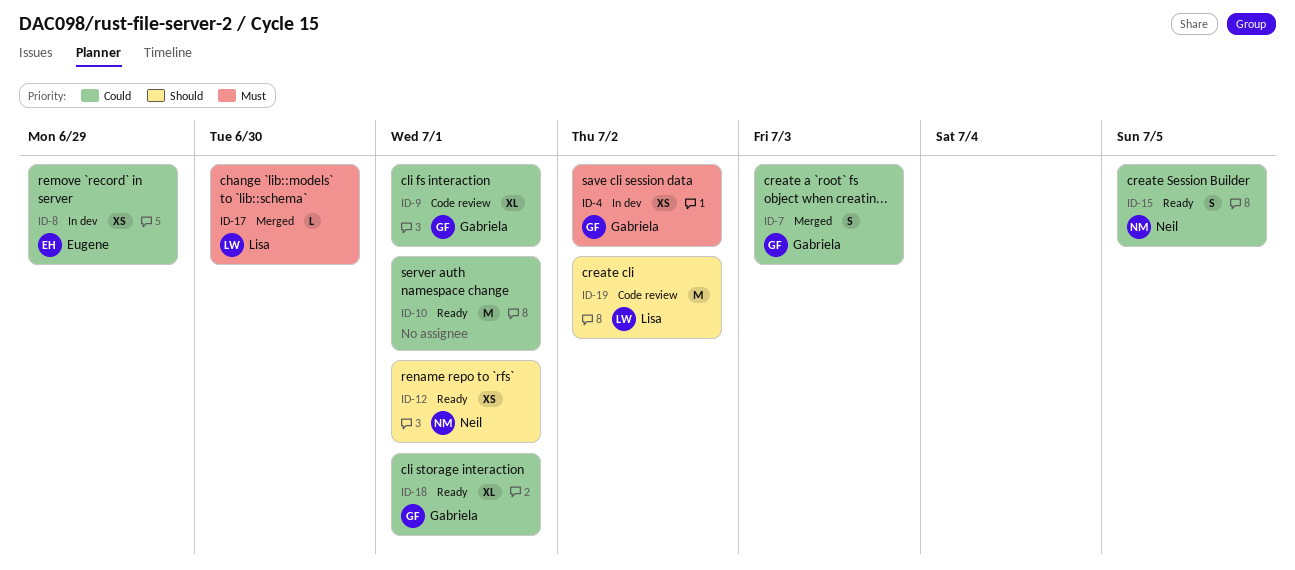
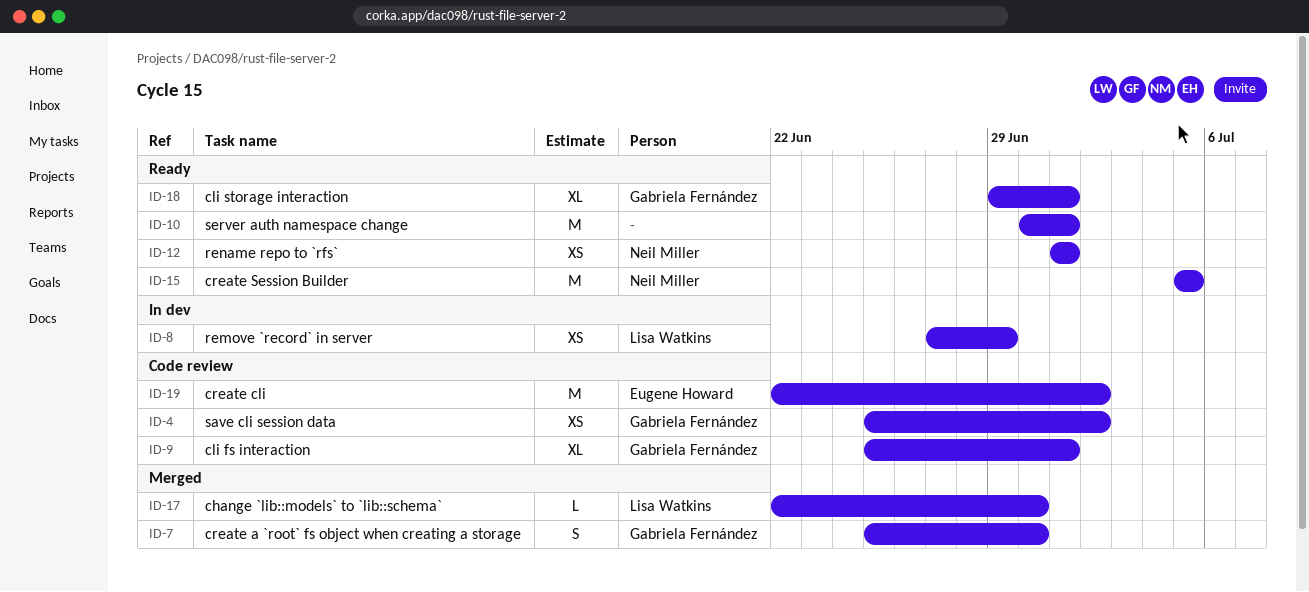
ID-4, status: In dev -> Code review
ID-7, due: Jul 3 -> Jun 30
ID-8, owner: Eugene Howard -> Lisa Watkins
ID-15, estimate: S -> M
ID-19, owner: Lisa Watkins -> Eugene Howard

